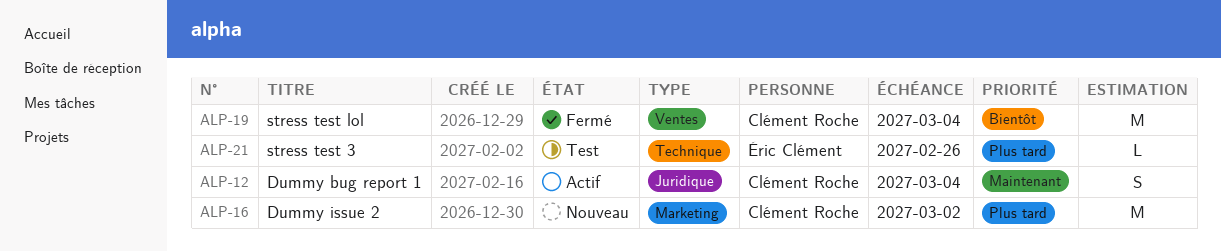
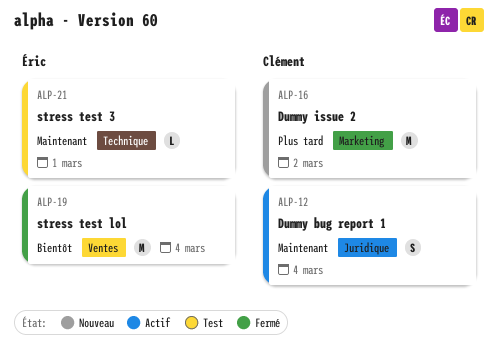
ALP-19, owner: Clément Roche -> Éric Clément
ALP-21, priority: Plus tard -> Maintenant
ALP-21, due: Feb 26 -> Mar 1

